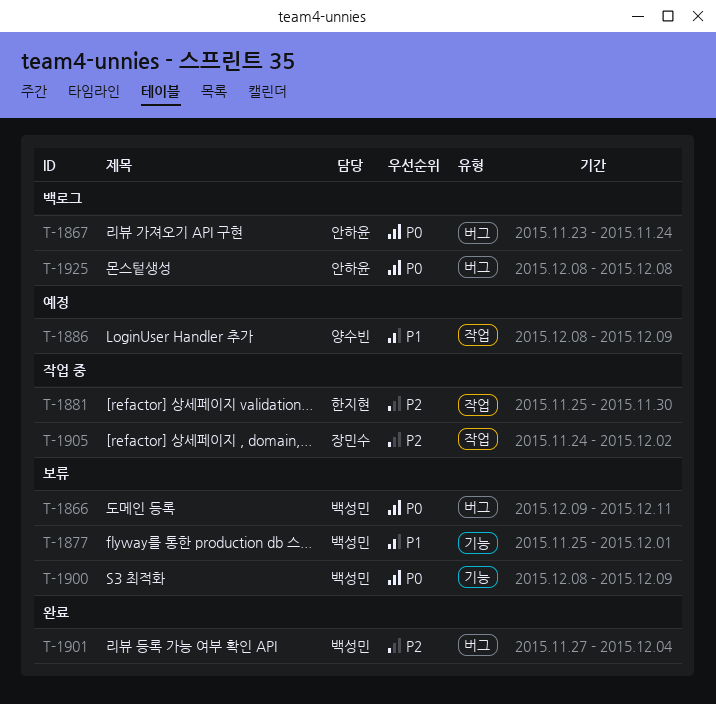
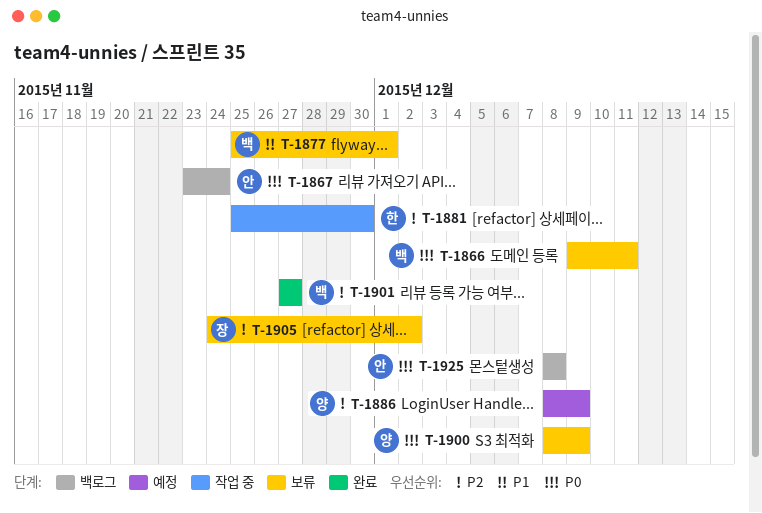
T-1886, priority: P1 -> P2
T-1900, owner: 백성민 -> 양수빈
T-1901, due: Dec 4 -> Nov 27
T-1905, status: 작업 중 -> 보류

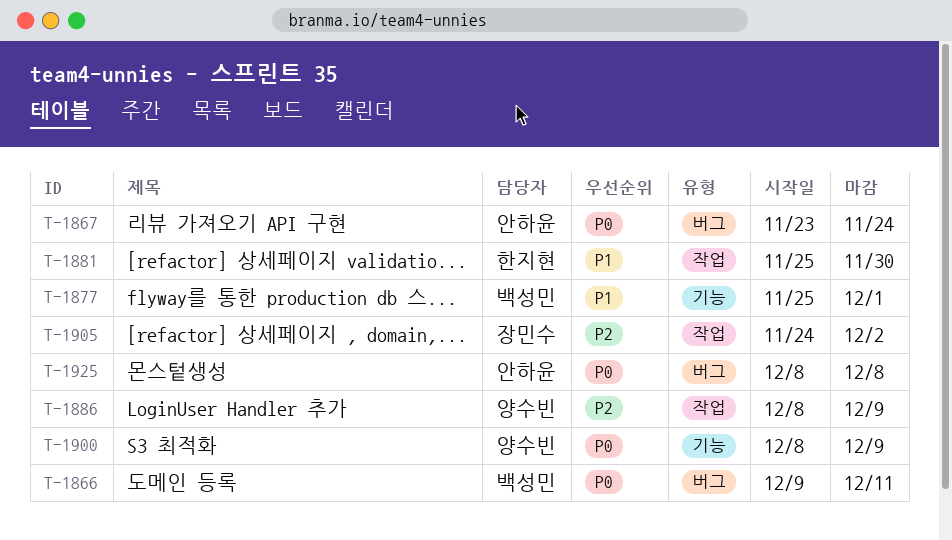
T-1881, priority: P2 -> P1
T-1901: present -> none

